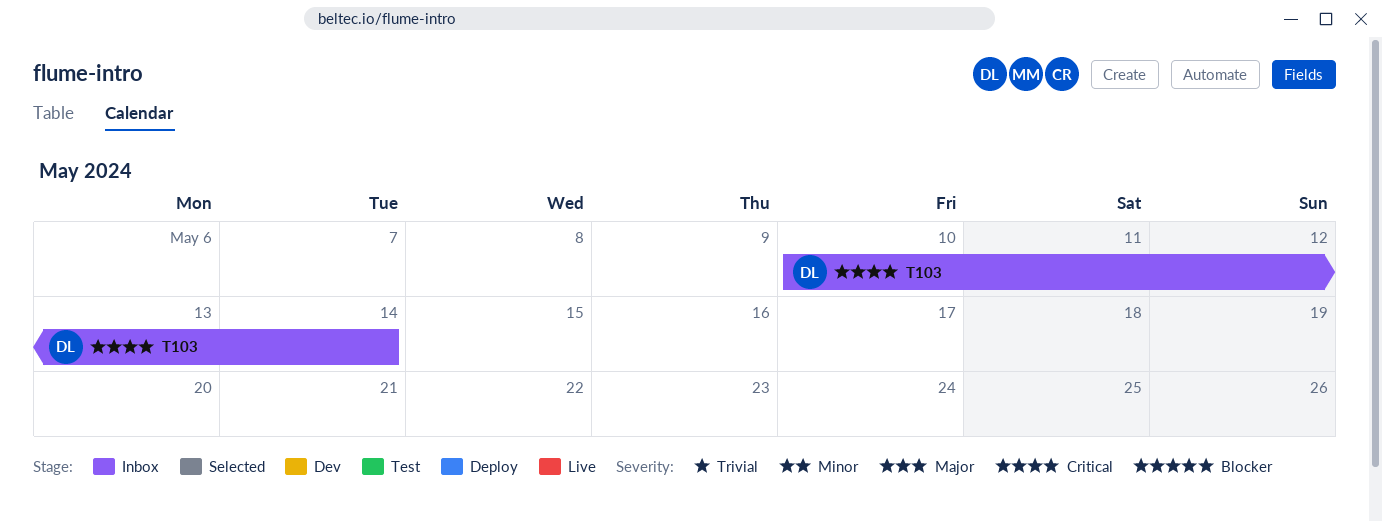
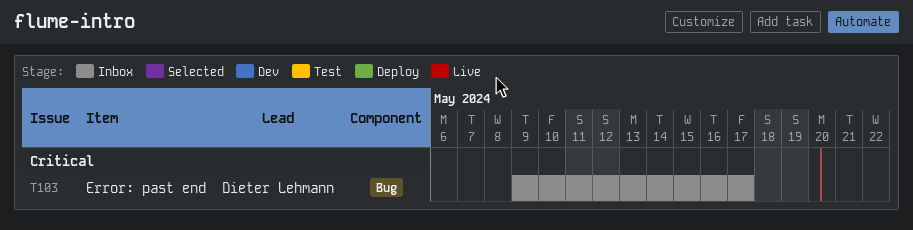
T103, start: May 10 -> May 9
T103, due: May 14 -> May 17

